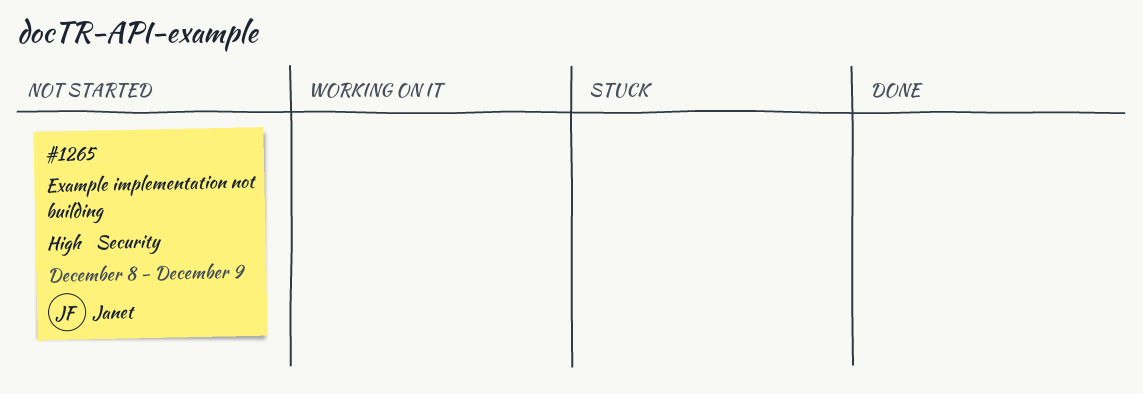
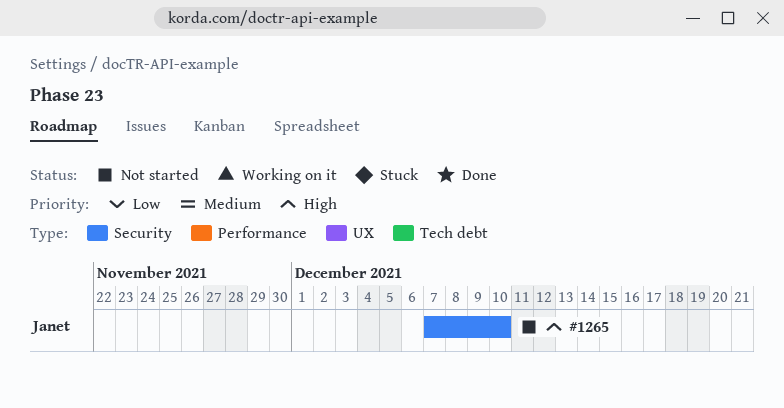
#1265, start: Dec 8 -> Dec 7
#1265, due: Dec 9 -> Dec 10

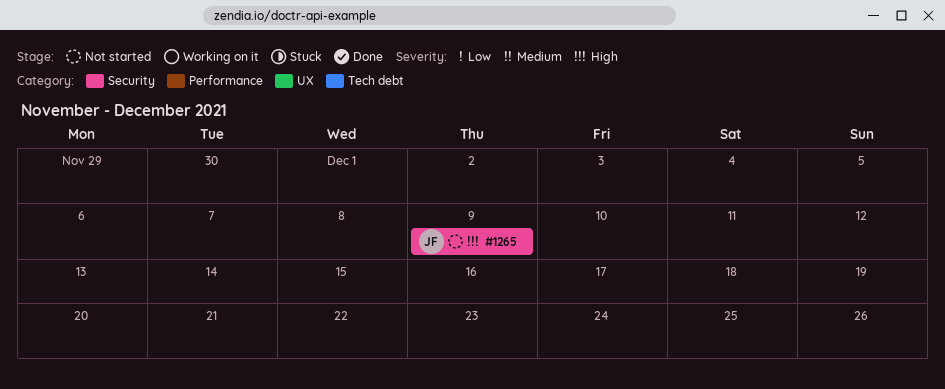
#1265, start: Dec 7 -> Dec 9
#1265, due: Dec 10 -> Dec 9

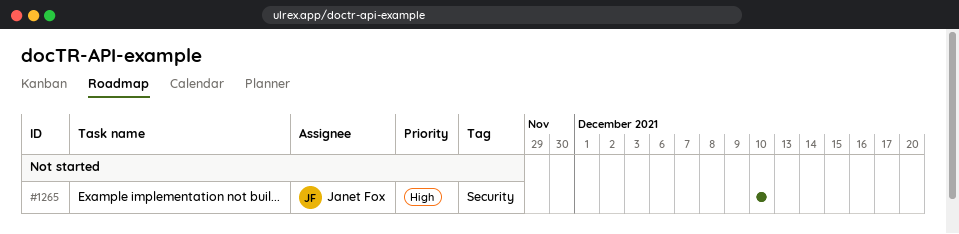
#1265, start: Dec 9 -> Dec 10
#1265, due: Dec 9 -> Dec 10

